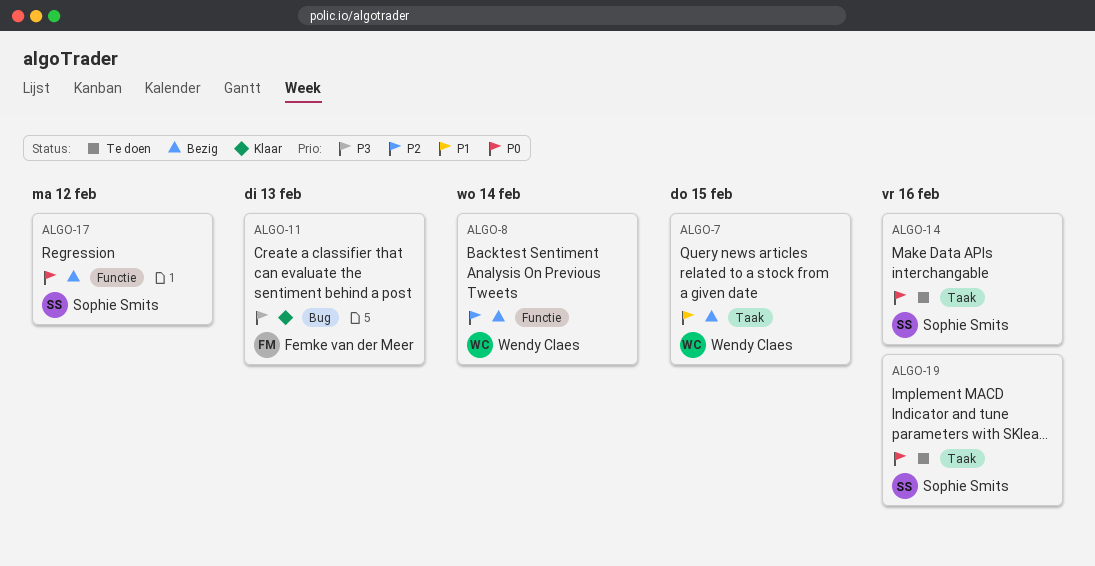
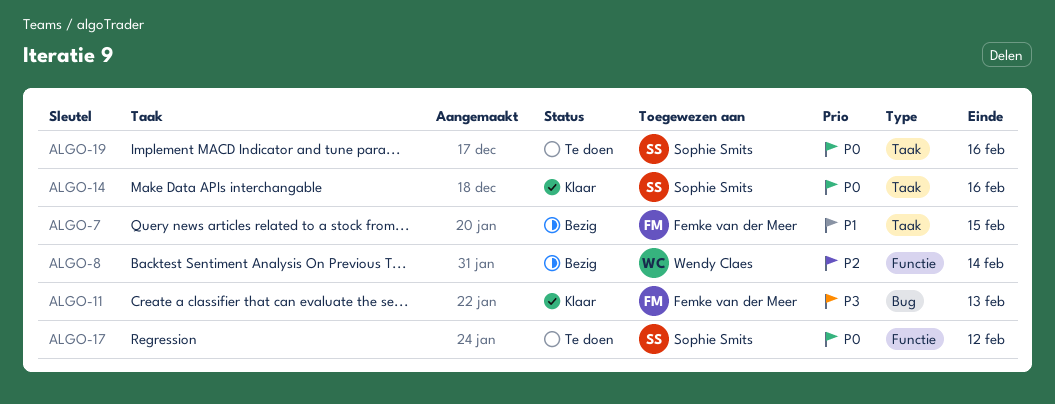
ALGO-7, owner: Wendy Claes -> Femke van der Meer
ALGO-14, status: Te doen -> Klaar
ALGO-17, status: Bezig -> Te doen

